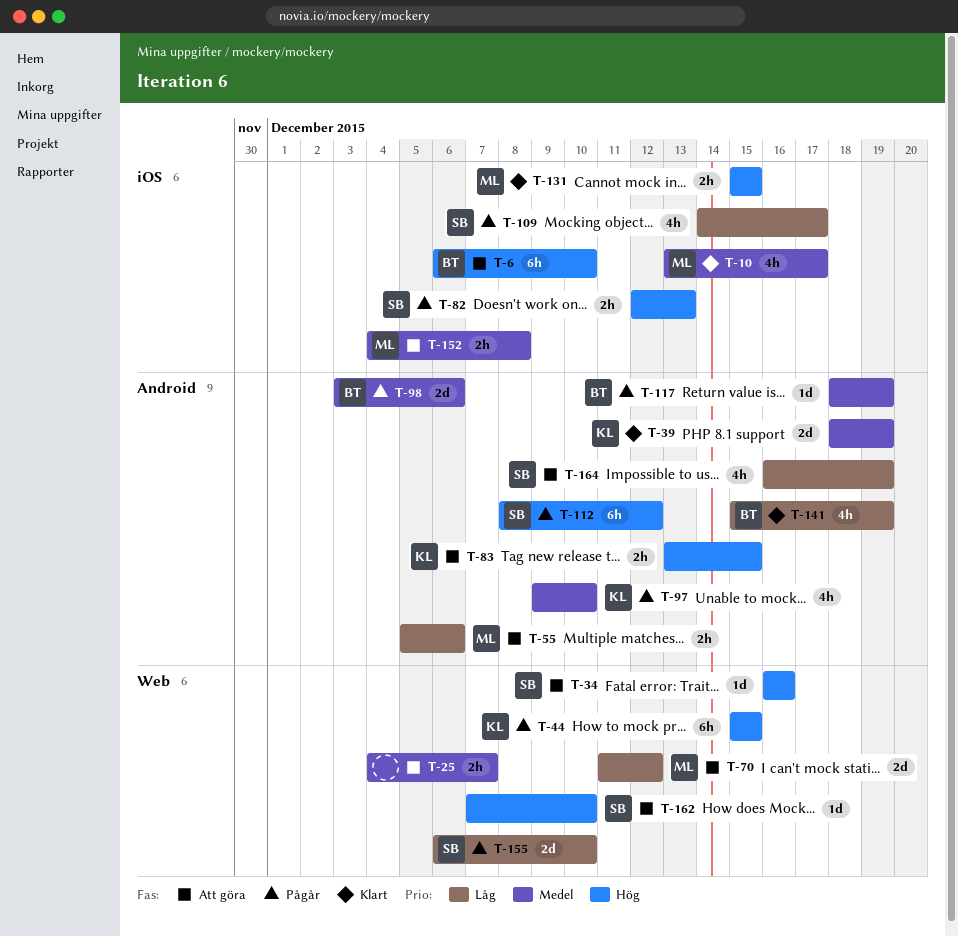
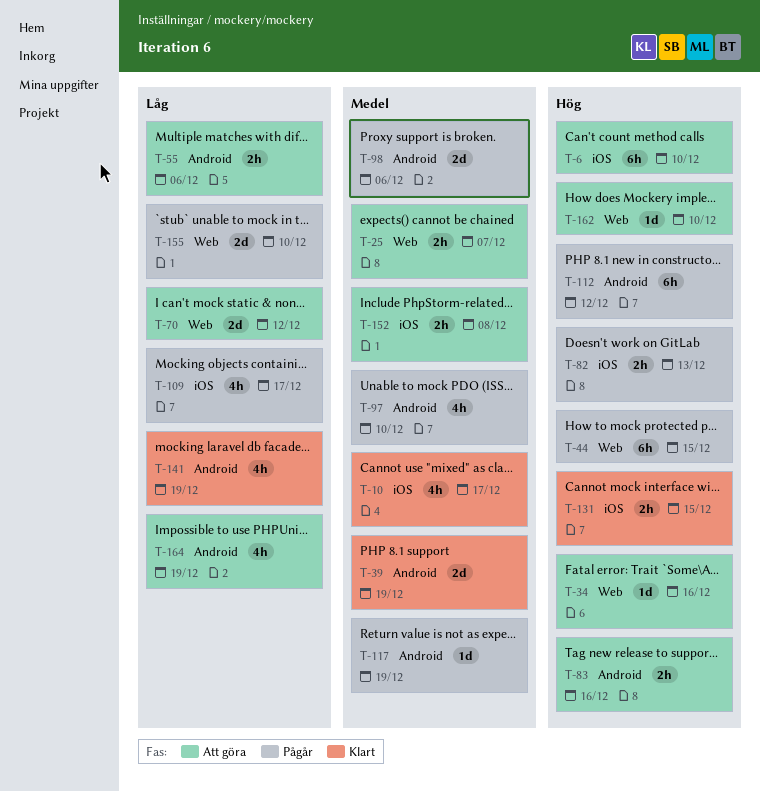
T-83, due: Dec 15 -> Dec 16

